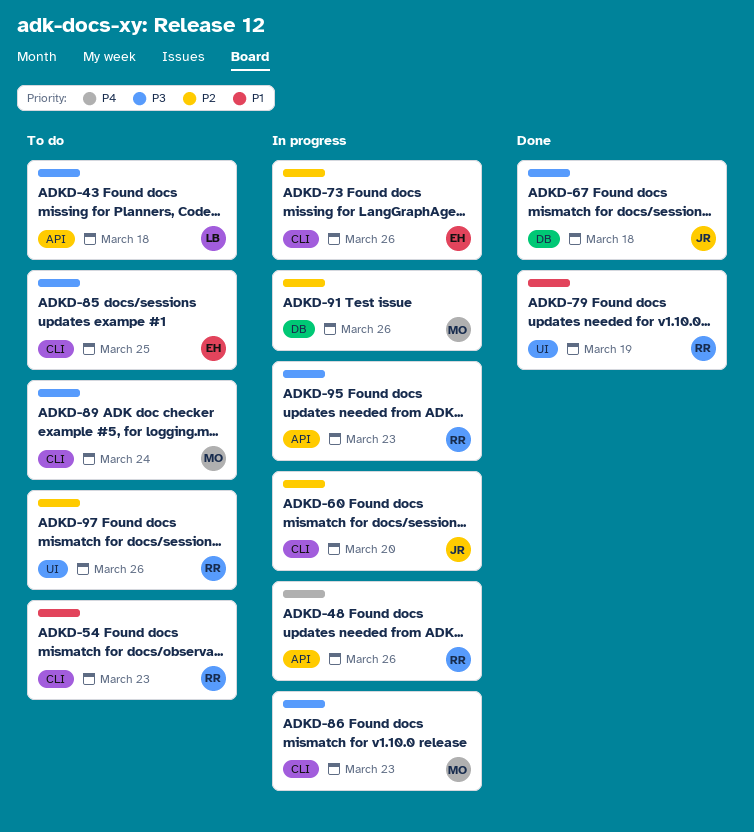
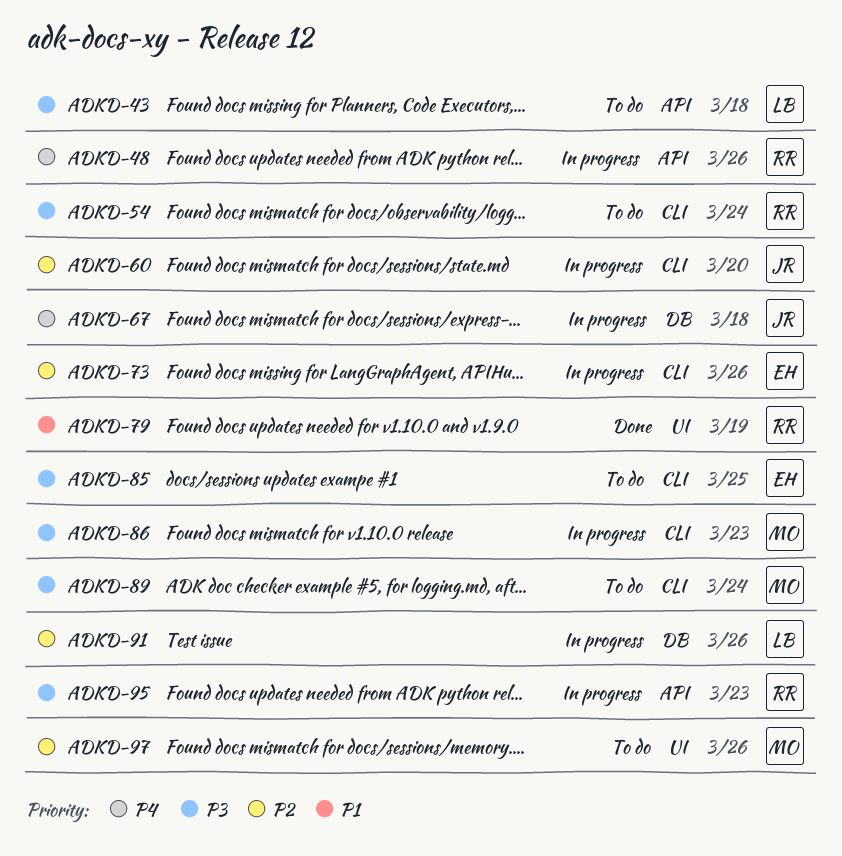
ADKD-54, priority: P1 -> P3
ADKD-54, due: Mar 23 -> Mar 24
ADKD-67, status: Done -> In progress
ADKD-67, priority: P3 -> P4
ADKD-91, owner: MO -> LB
ADKD-97, owner: RR -> MO

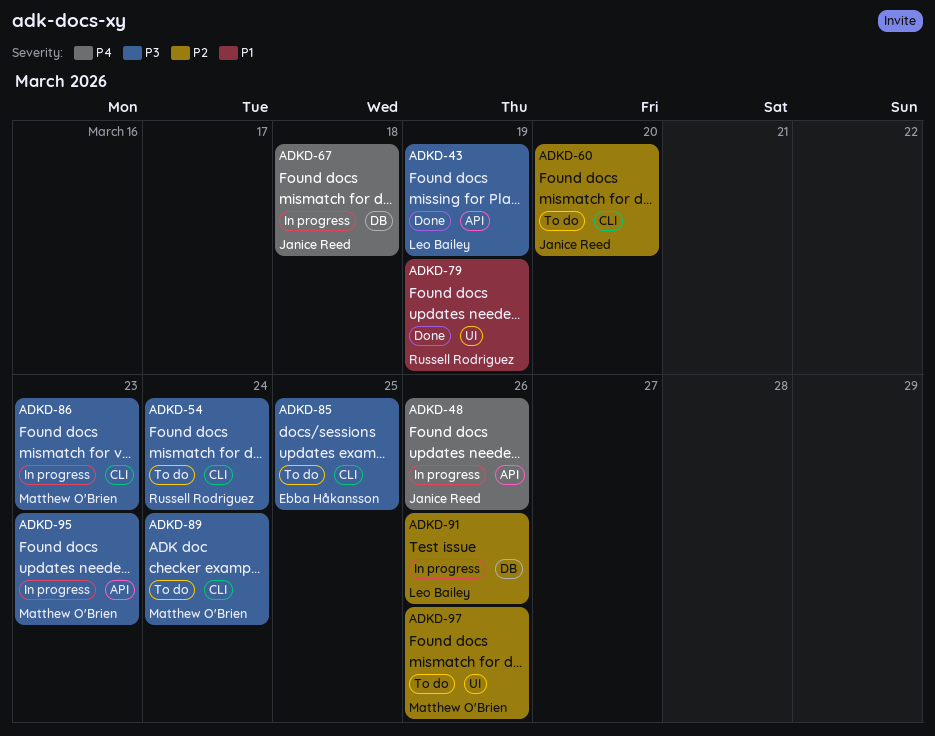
ADKD-43, status: To do -> Done
ADKD-43, due: Mar 18 -> Mar 19
ADKD-48, owner: Russell Rodriguez -> Janice Reed
ADKD-60, status: In progress -> To do
ADKD-73: present -> none
ADKD-95, owner: Russell Rodriguez -> Matthew O'Brien

